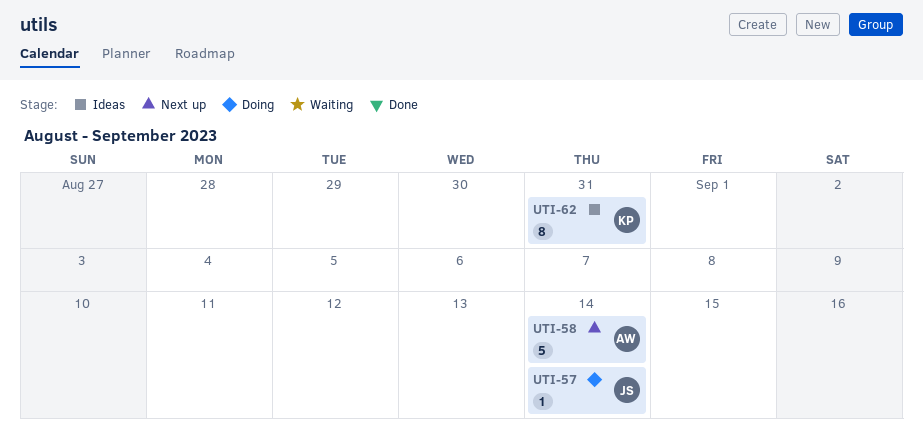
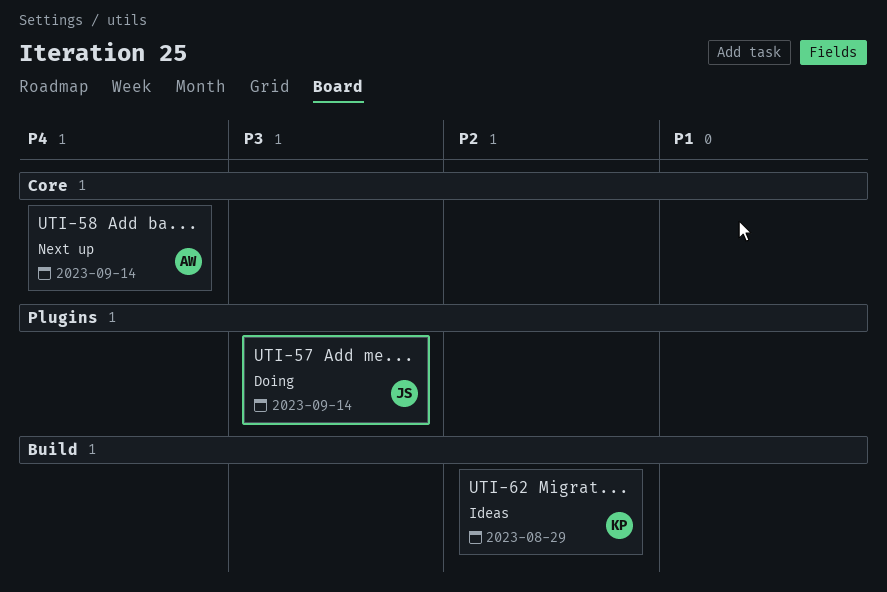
UTI-62, due: Aug 31 -> Aug 29

